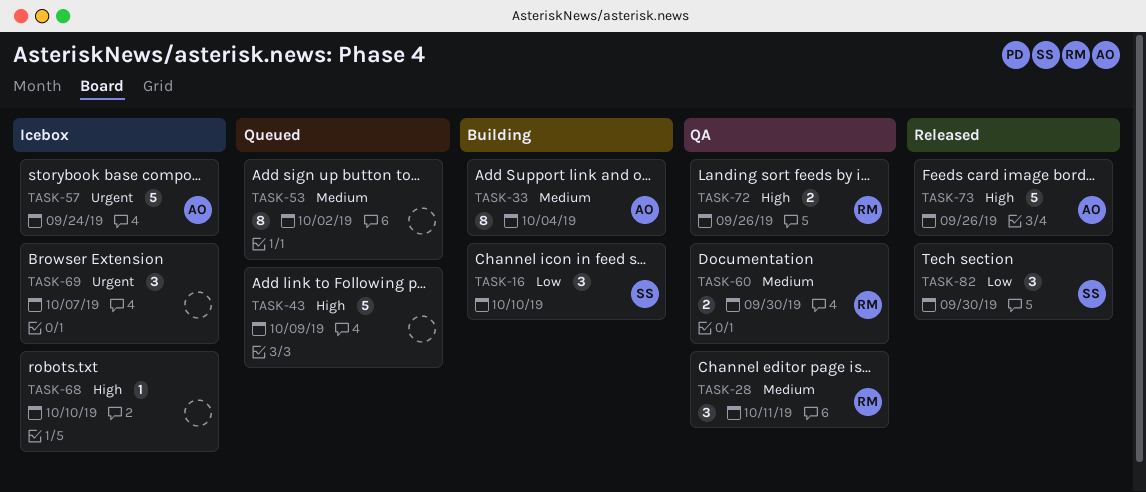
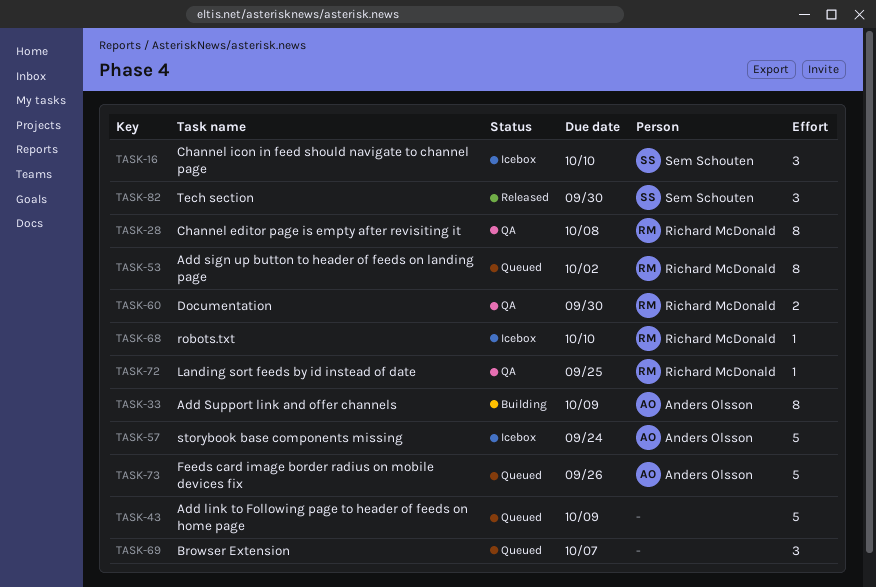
TASK-16, status: Building -> Icebox
TASK-28, estimate: 3 -> 8
TASK-28, due: Oct 11 -> Oct 8
TASK-33, due: Oct 4 -> Oct 9
TASK-53, owner: none -> Richard McDonald
TASK-68, owner: none -> Richard McDonald
TASK-69, status: Icebox -> Queued
TASK-72, estimate: 2 -> 1
TASK-72, due: Sep 26 -> Sep 25
TASK-73, status: Released -> Queued

